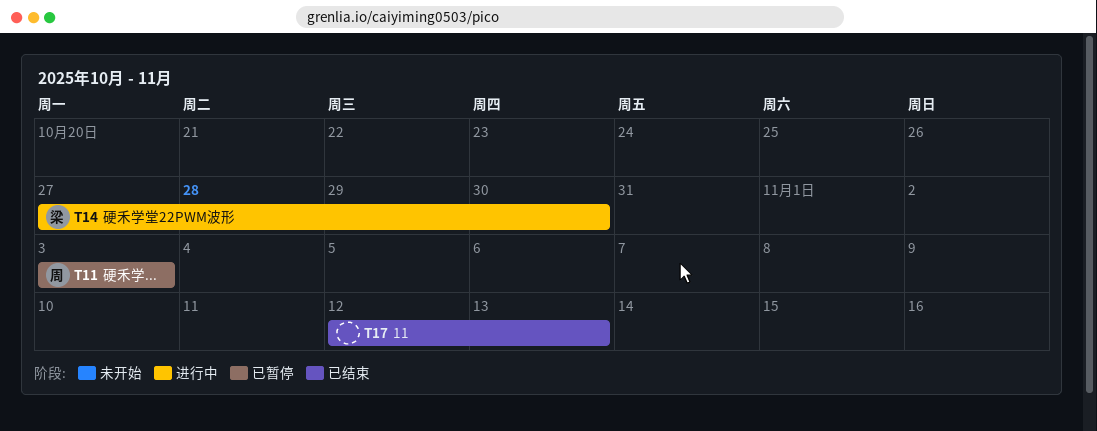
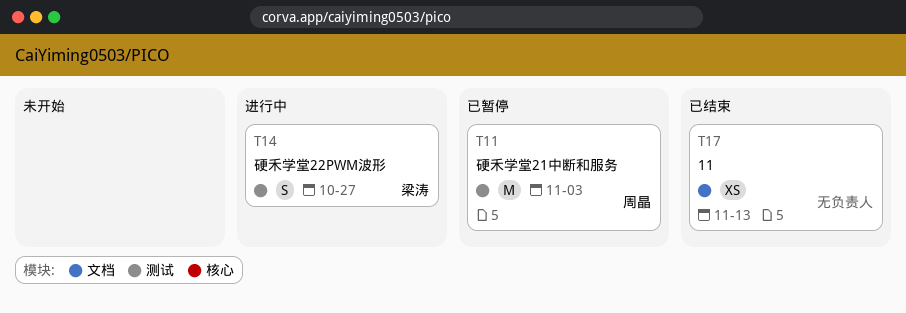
T14, due: Oct 30 -> Oct 27

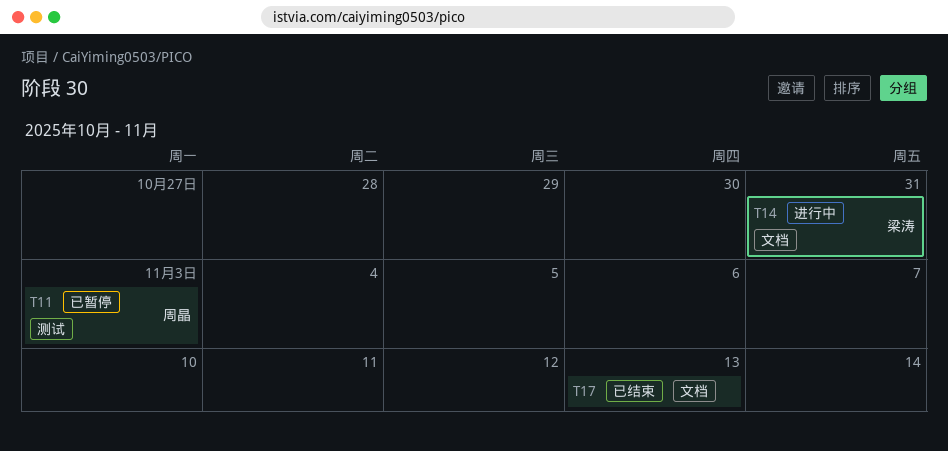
T14, label: 测试 -> 文档
T14, due: Oct 27 -> Oct 31

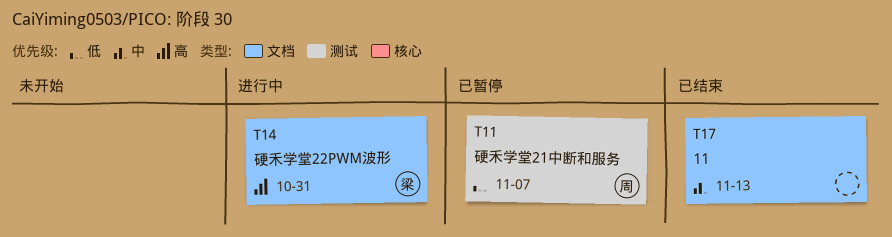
T11, due: Nov 3 -> Nov 7

